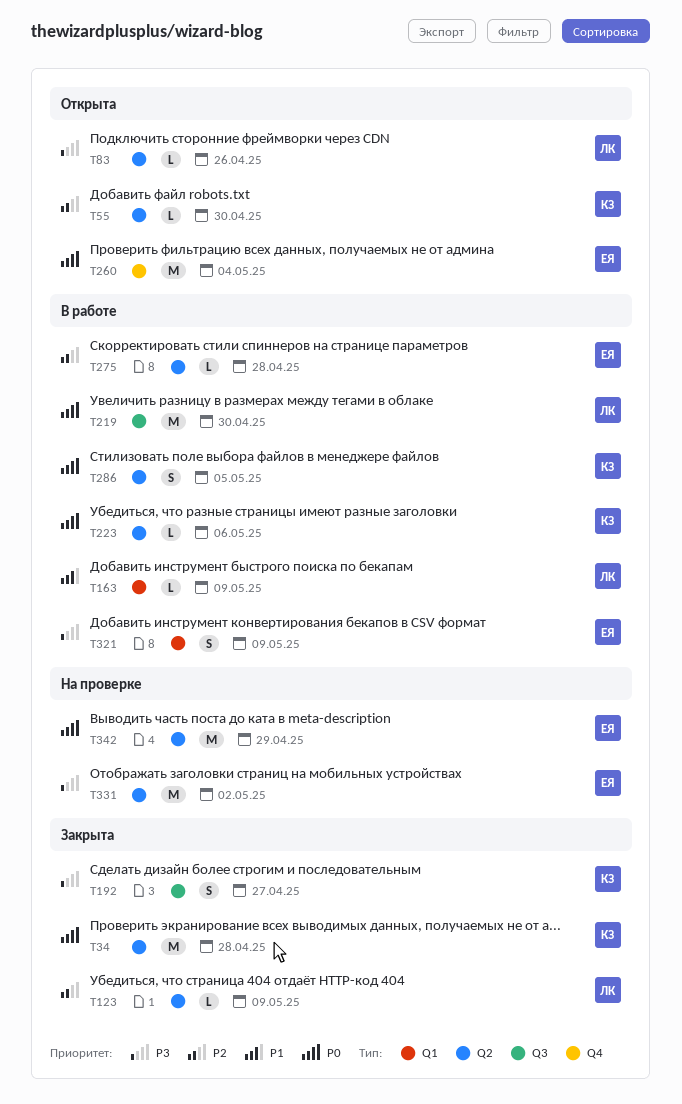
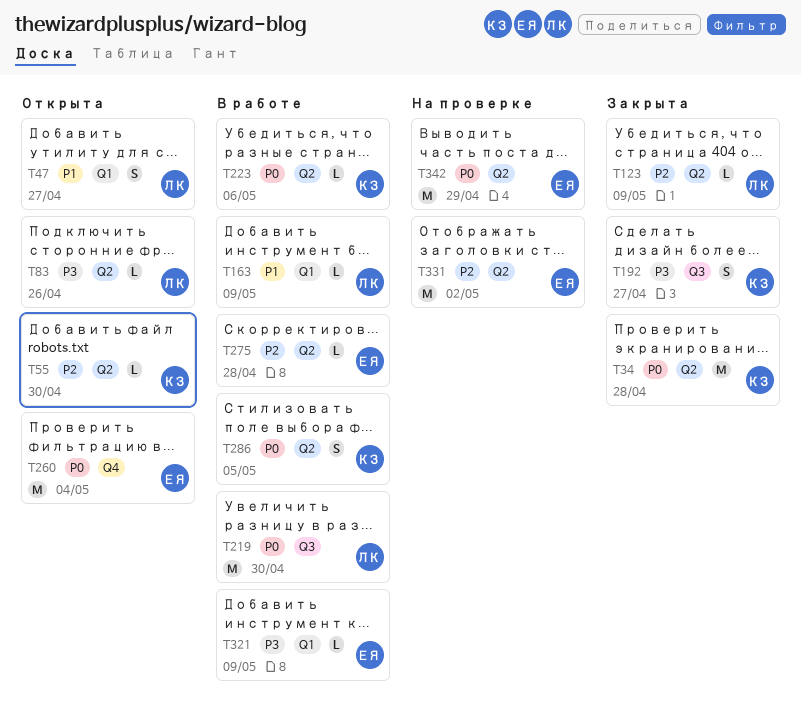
T47: none -> present
T321, estimate: S -> L
T331, priority: P3 -> P2

